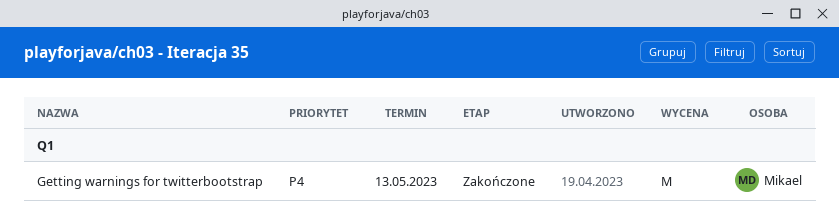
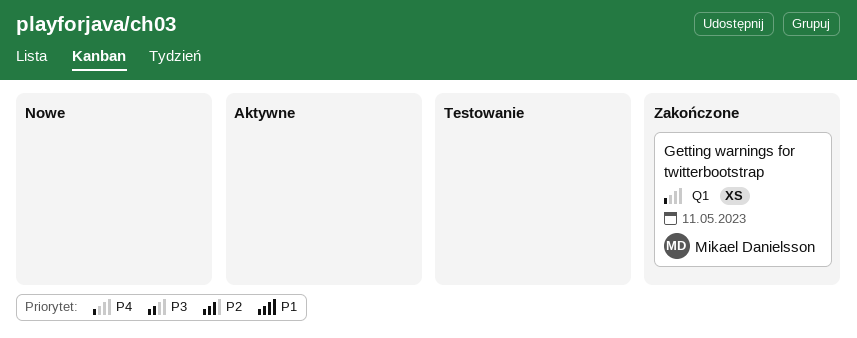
Getting warnings for twitterbootstrap, estimate: M -> XS
Getting warnings for twitterbootstrap, due: May 13 -> May 11

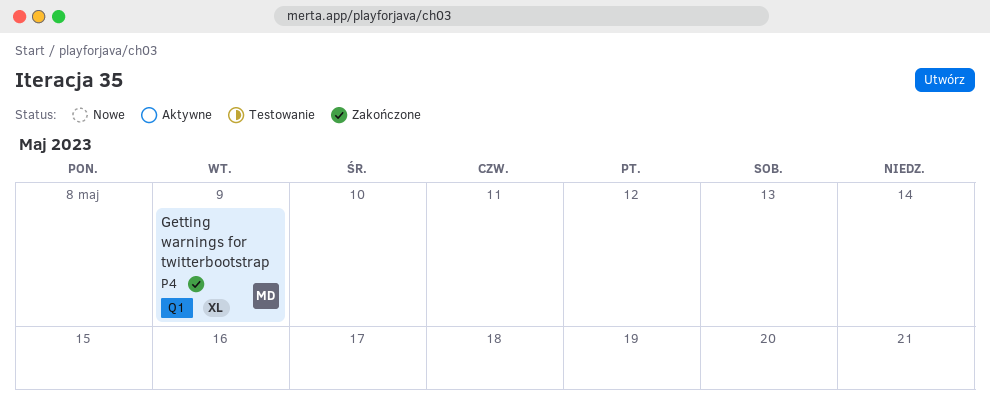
Getting warnings for twitterbootstrap, estimate: XS -> XL
Getting warnings for twitterbootstrap, due: May 11 -> May 9

